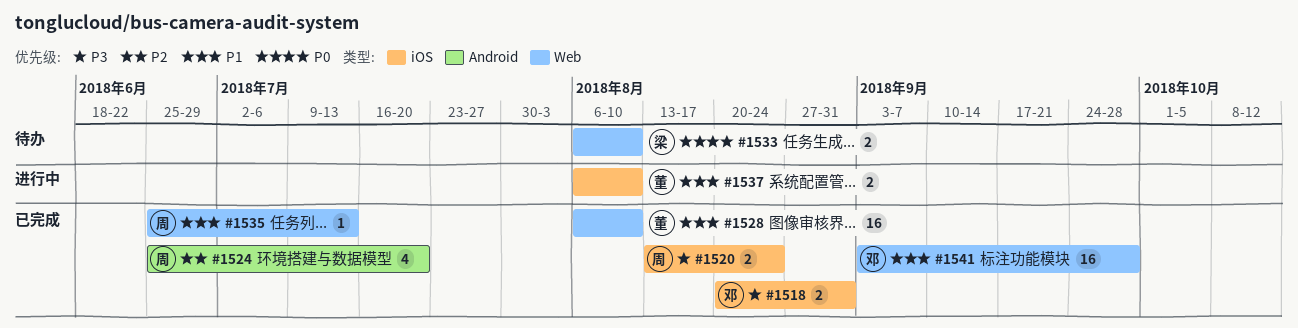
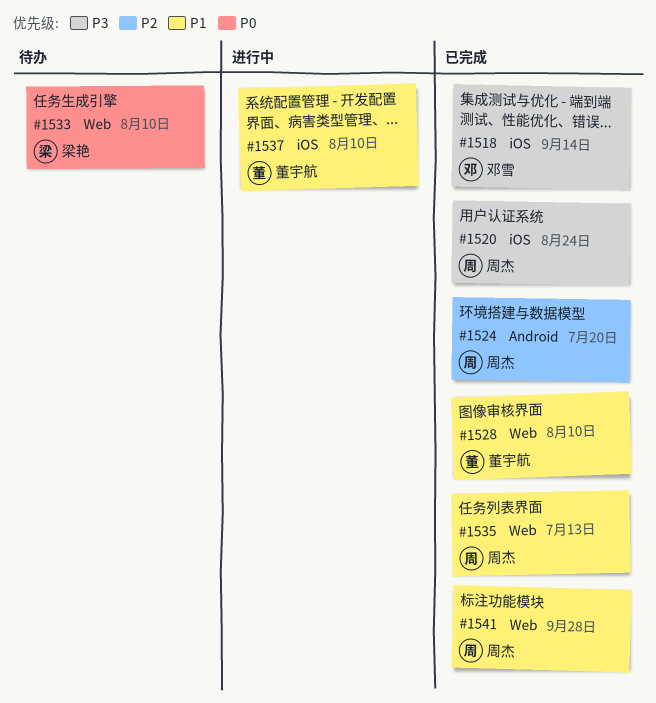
#1518, due: Aug 31 -> Sep 14
#1541, owner: 邓雪 -> 周杰

